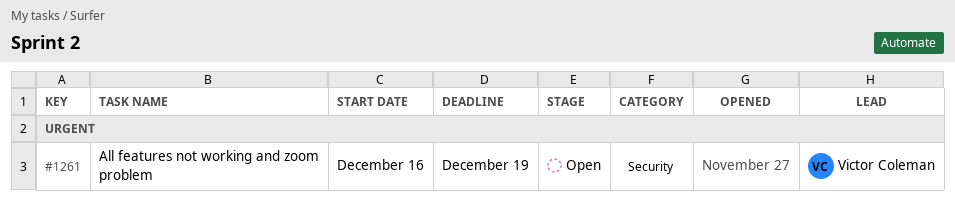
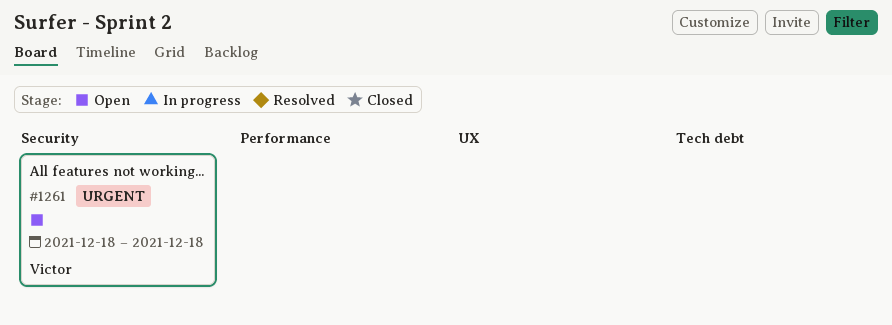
#1261, start: Dec 16 -> Dec 18
#1261, due: Dec 19 -> Dec 18

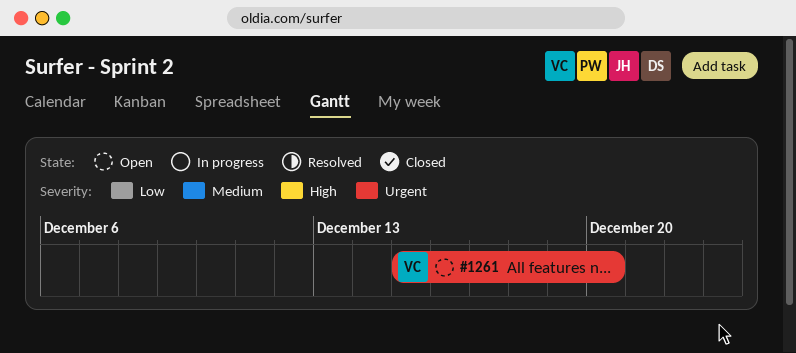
#1261, start: Dec 18 -> Dec 15
#1261, due: Dec 18 -> Dec 20

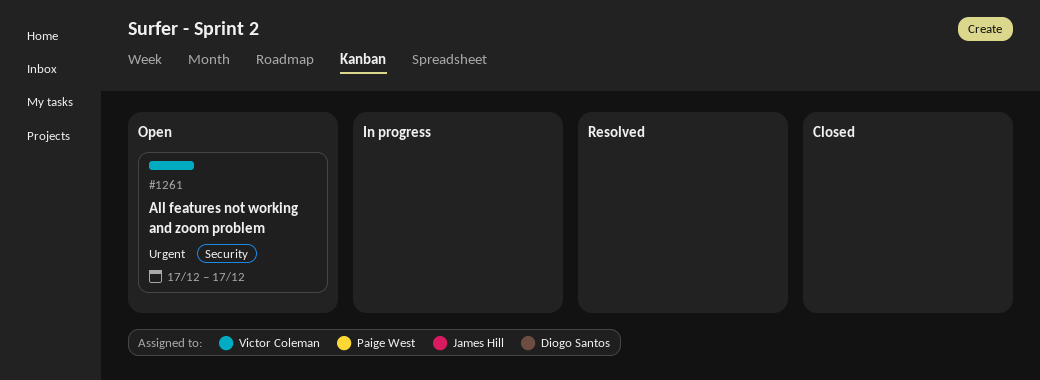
#1261, start: Dec 15 -> Dec 17
#1261, due: Dec 20 -> Dec 17

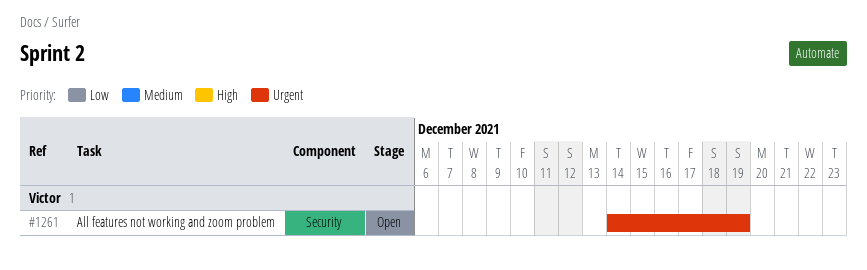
#1261, start: Dec 17 -> Dec 14
#1261, due: Dec 17 -> Dec 19

